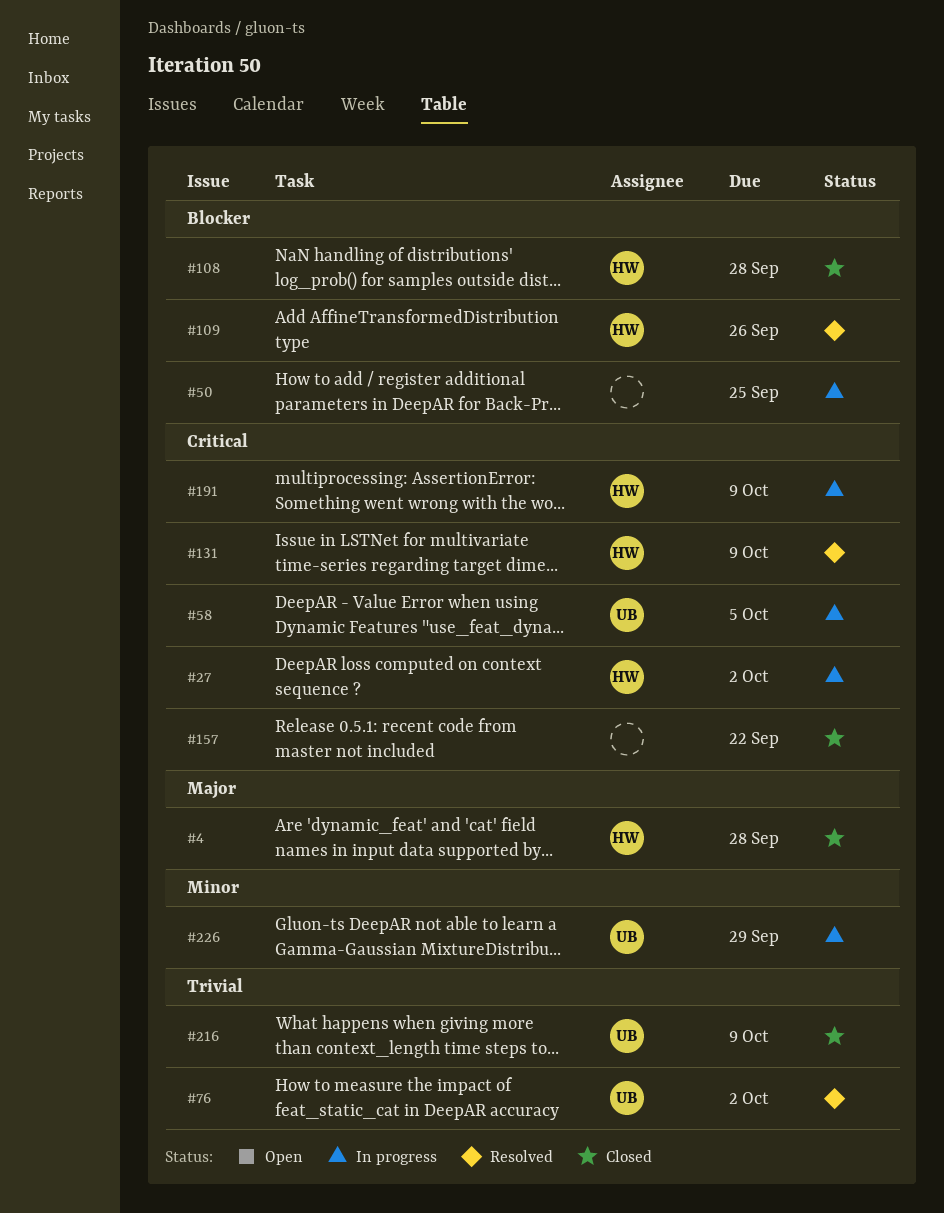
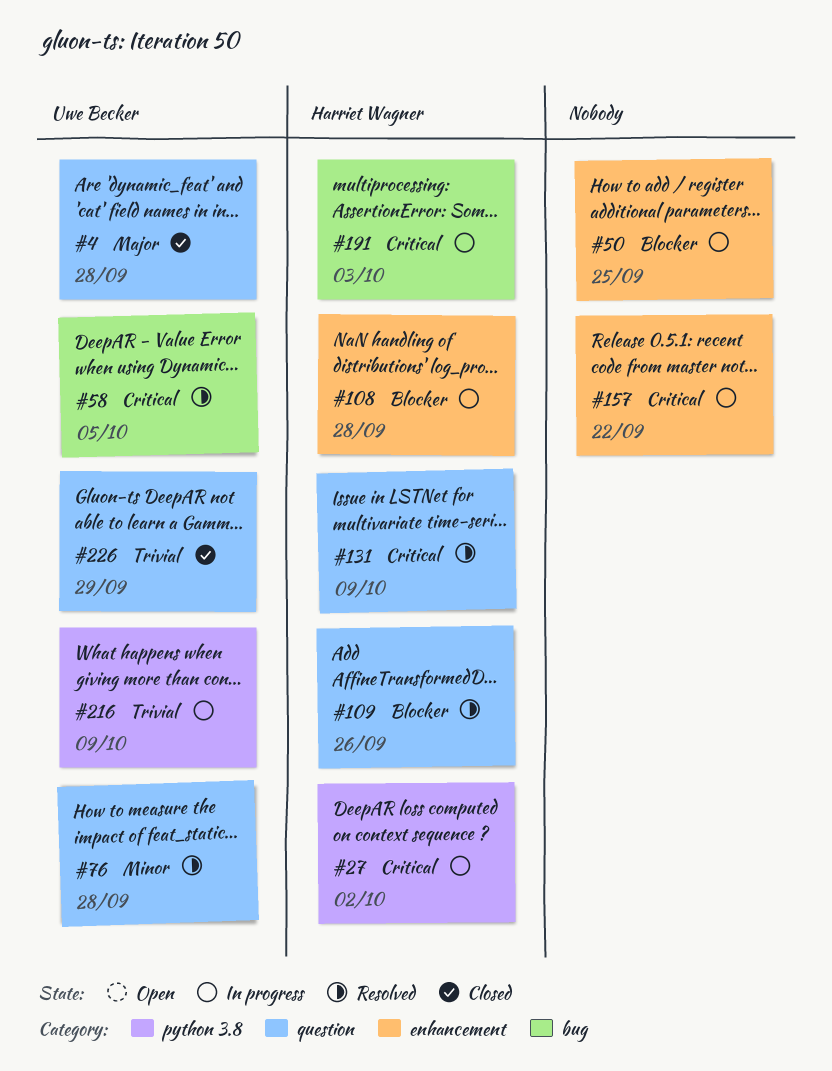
#4, owner: Harriet Wagner -> Uwe Becker
#58, status: In progress -> Resolved
#76, priority: Trivial -> Minor
#76, due: Oct 2 -> Sep 28
#108, status: Closed -> In progress
#157, status: Closed -> In progress
#191, due: Oct 9 -> Oct 3
#216, status: Closed -> In progress
#226, status: In progress -> Closed
#226, priority: Minor -> Trivial

